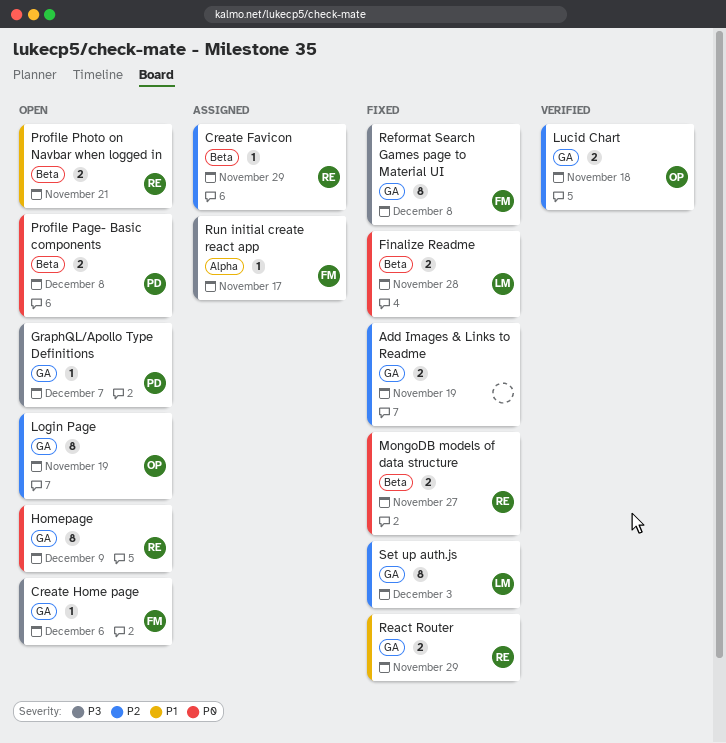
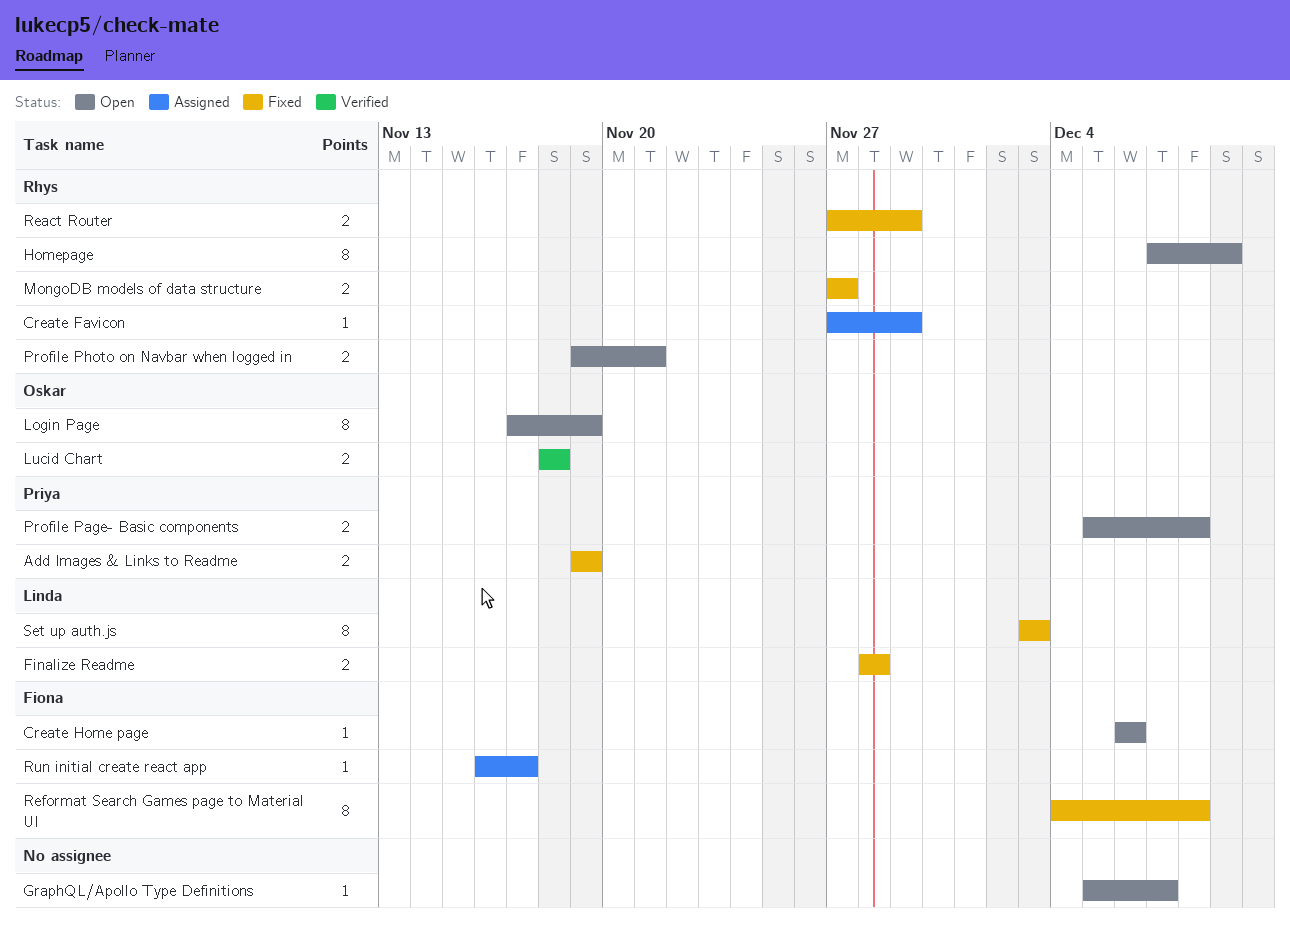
Add Images & Links to Readme, owner: none -> Priya
GraphQL/Apollo Type Definitions, owner: Priya -> none

